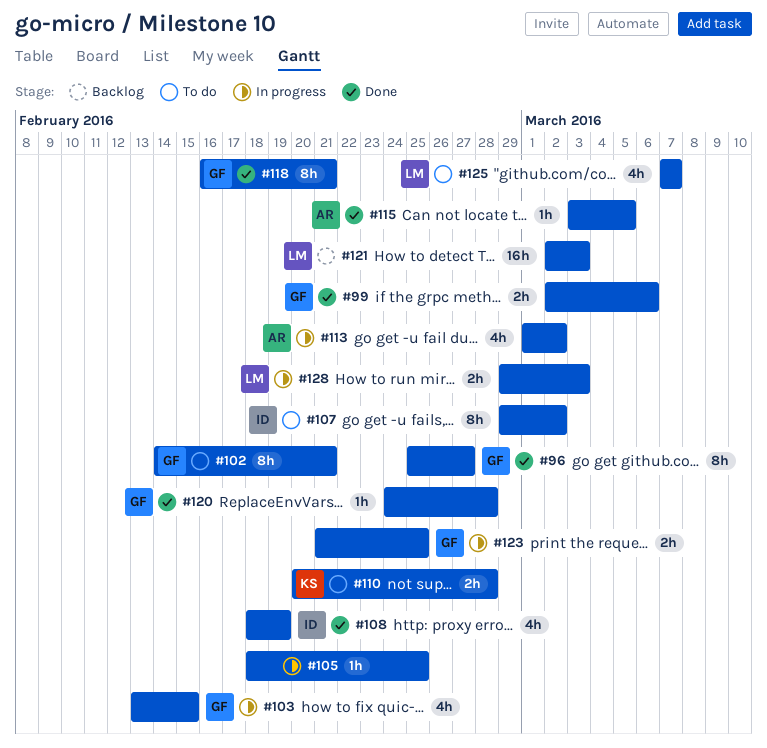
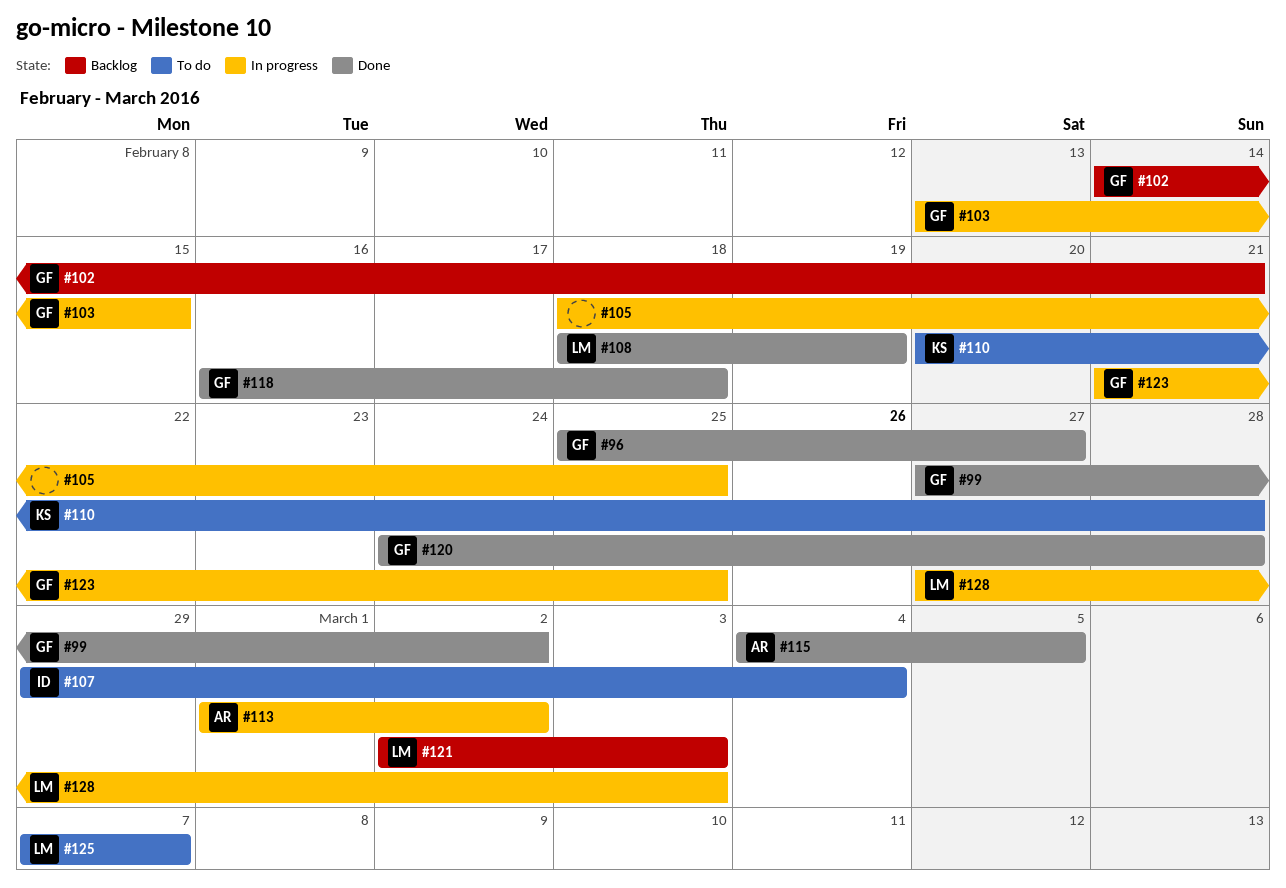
#99, start: Mar 2 -> Feb 27
#99, due: Mar 6 -> Mar 2
#102, status: To do -> Backlog
#107, due: Mar 2 -> Mar 4
#108, owner: ID -> LM
#115, start: Mar 3 -> Mar 4
#118, due: Feb 21 -> Feb 18
#128, start: Feb 29 -> Feb 27

